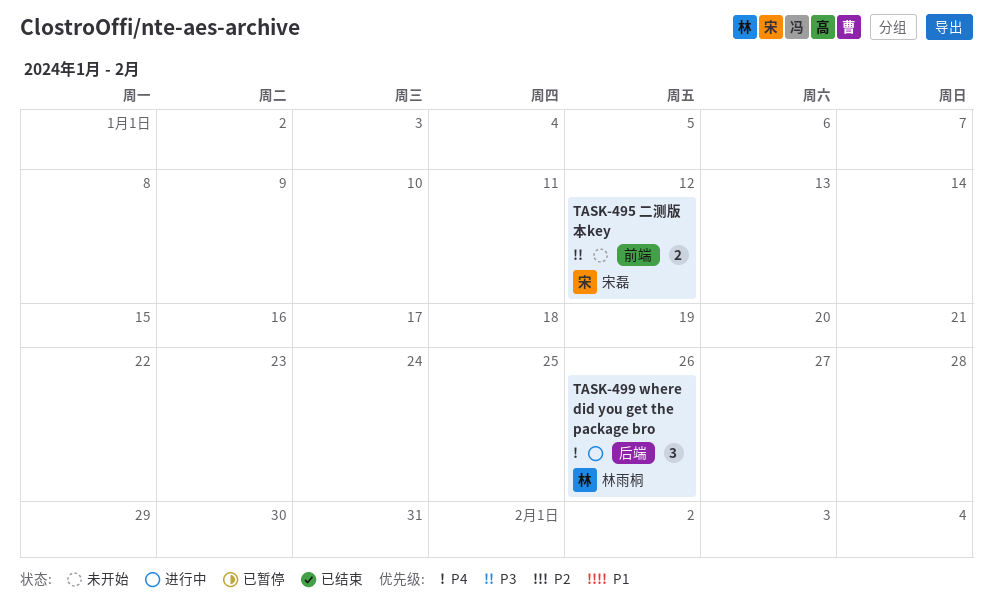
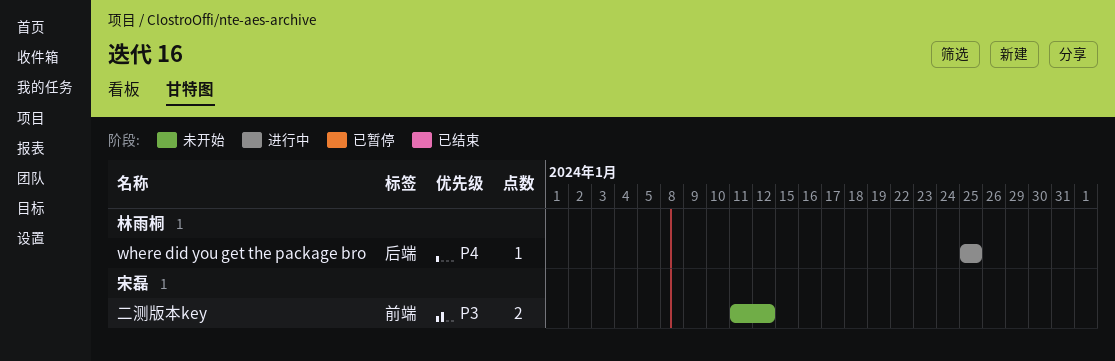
where did you get the package bro, estimate: 3 -> 1
where did you get the package bro, due: Jan 26 -> Jan 25

